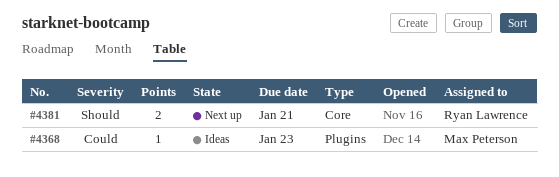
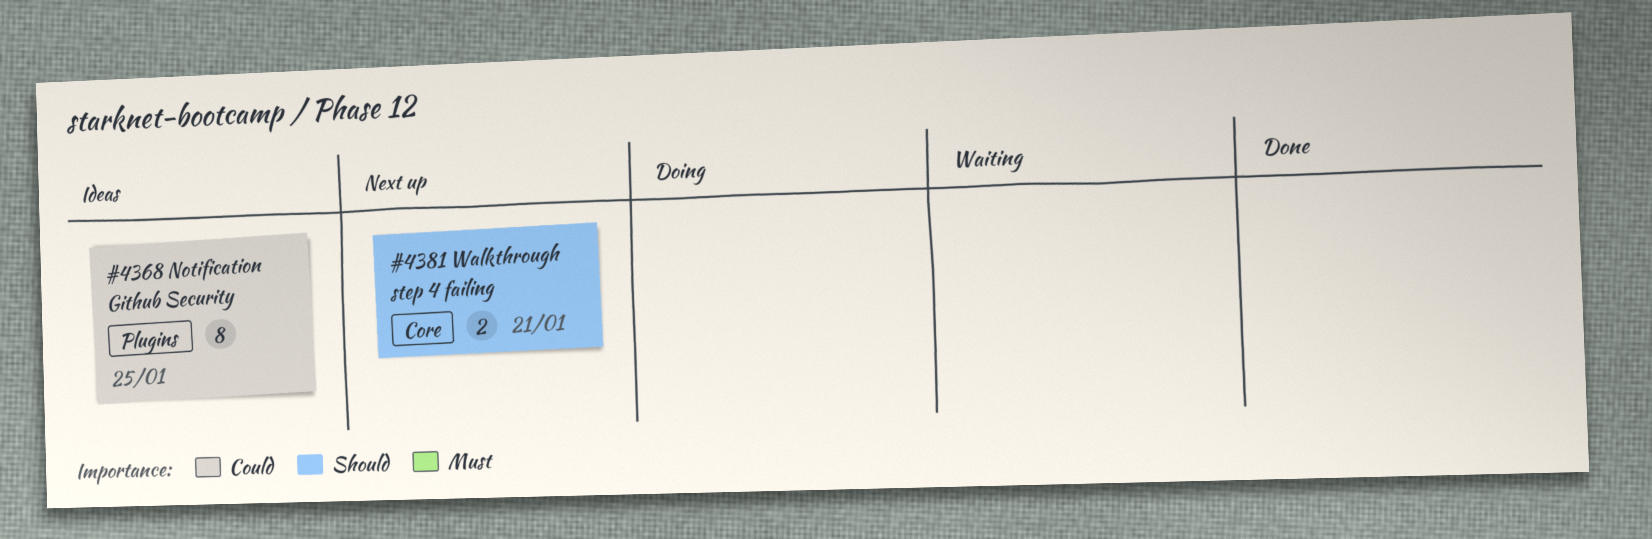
#4368, estimate: 1 -> 8
#4368, due: Jan 23 -> Jan 25

